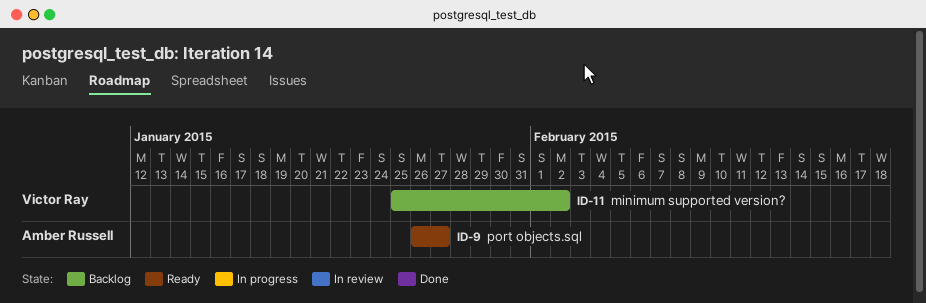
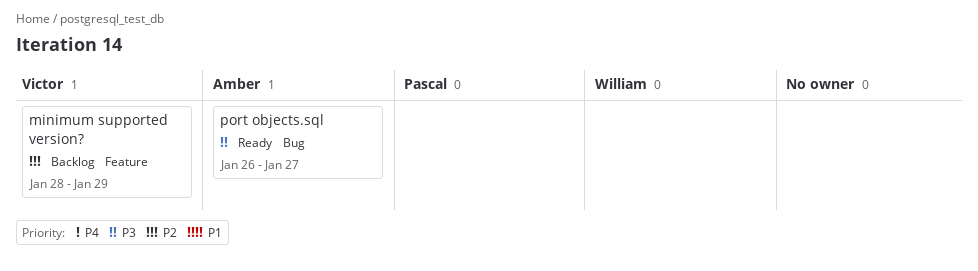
minimum supported version?, start: Jan 25 -> Jan 28
minimum supported version?, due: Feb 2 -> Jan 29

